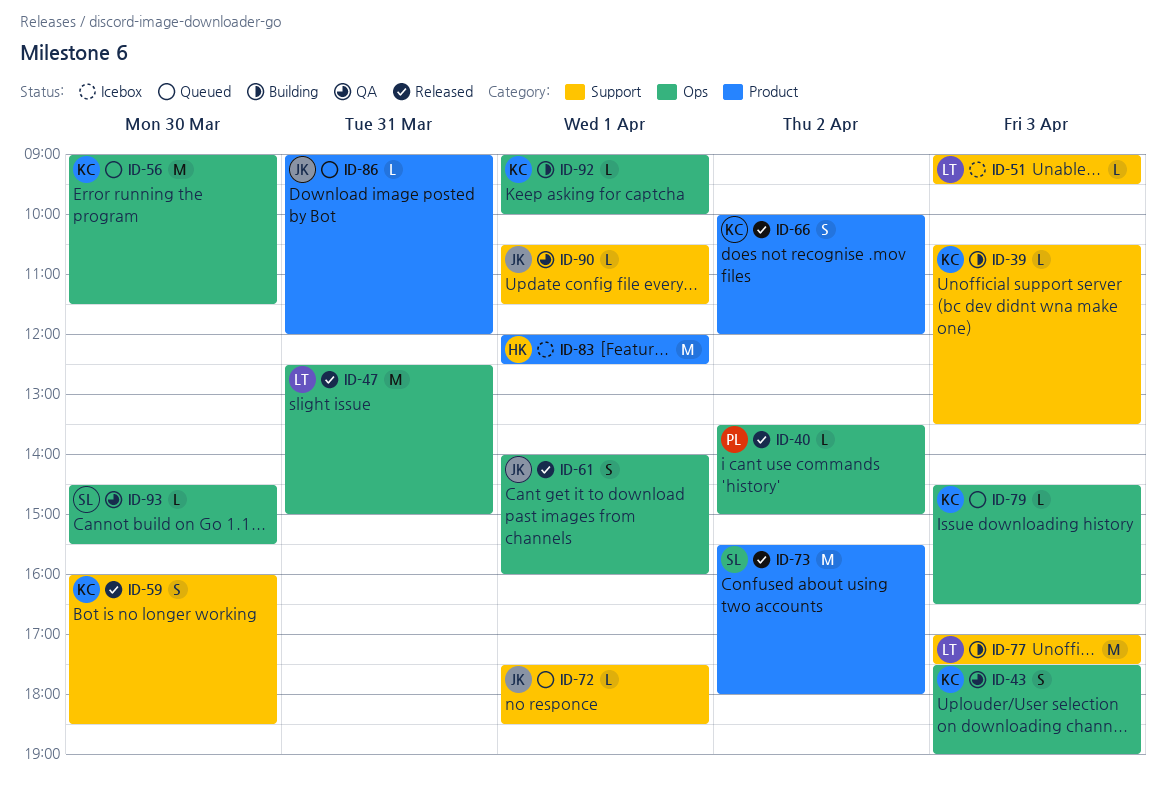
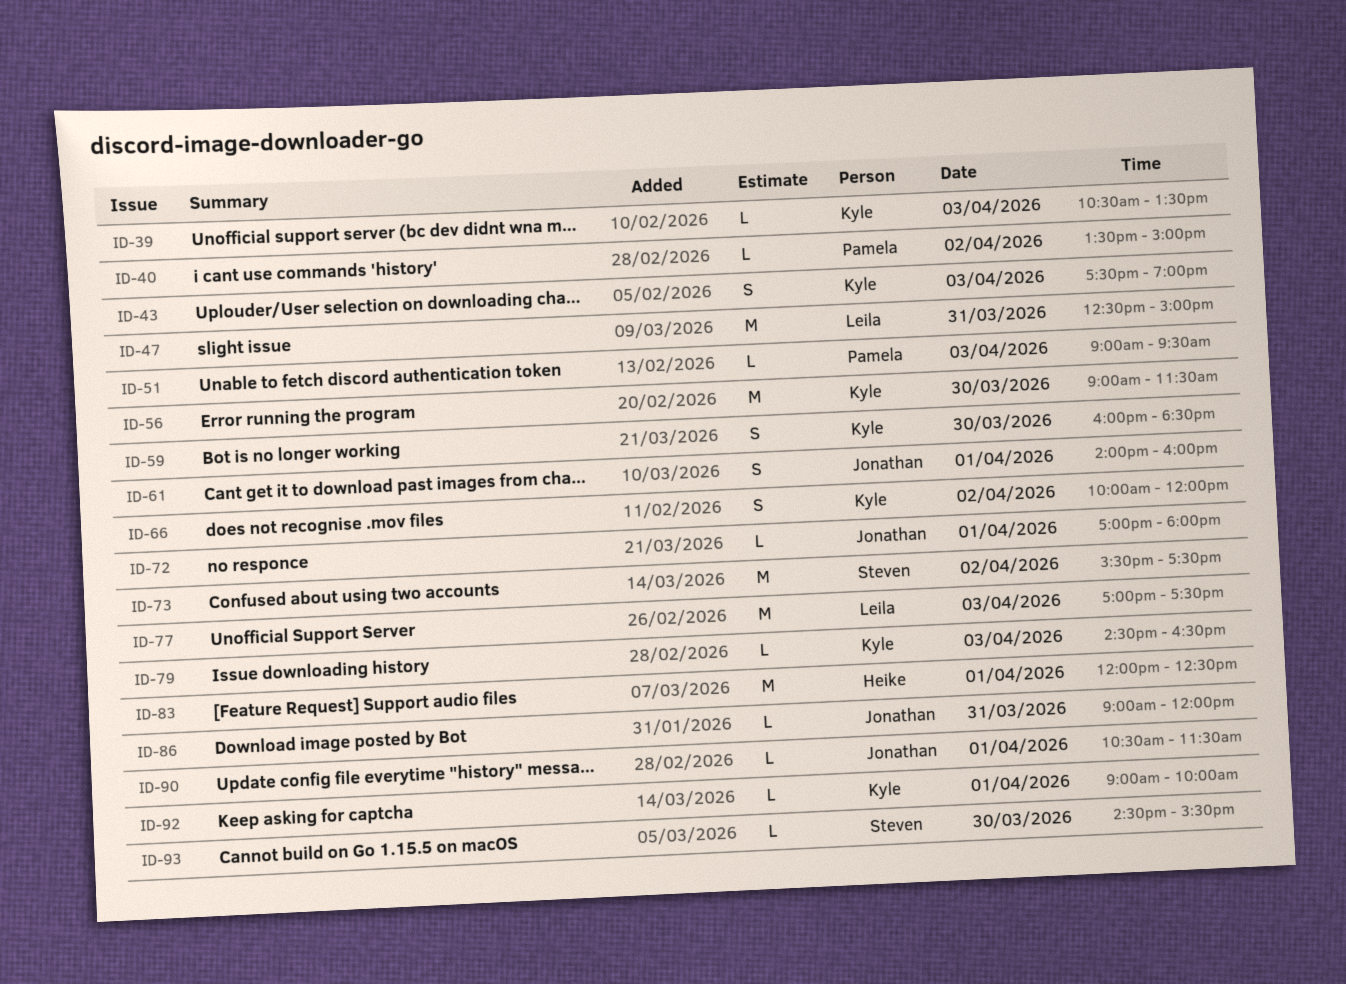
ID-51, owner: Leila -> Pamela
ID-72, begins: 17:30 -> 17:00
ID-72, ends: 18:30 -> 18:00
ID-73, ends: 18:00 -> 17:30

